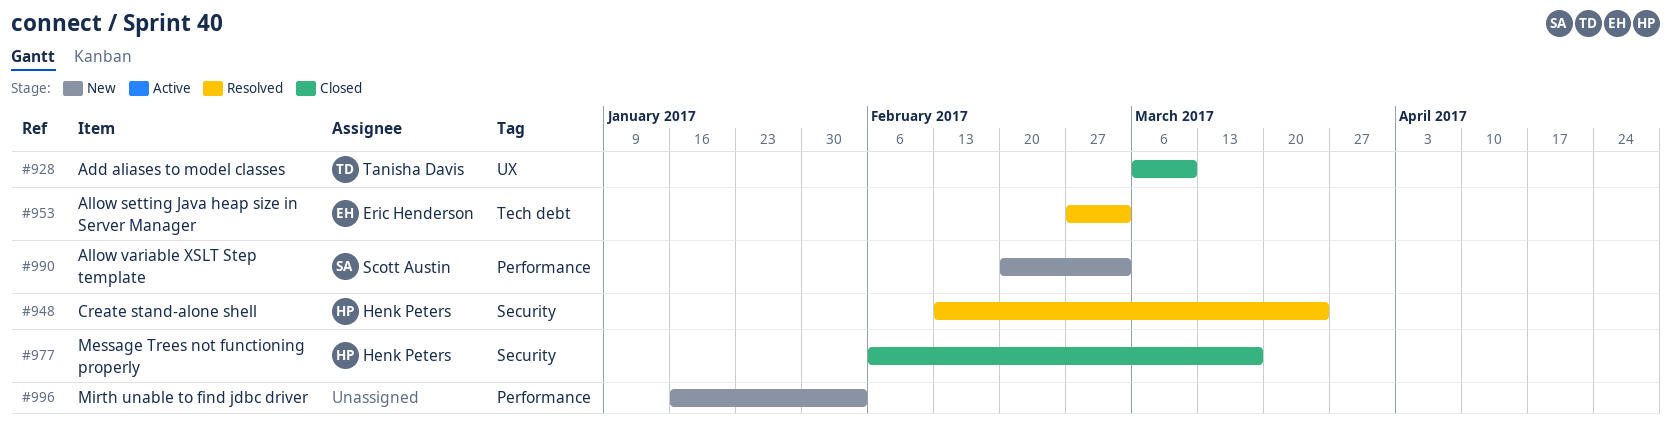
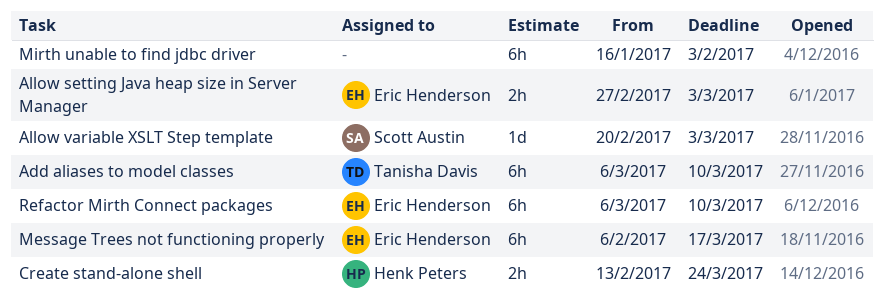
Message Trees not functioning properly, owner: Henk Peters -> Eric Henderson
Refactor Mirth Connect packages: none -> present

